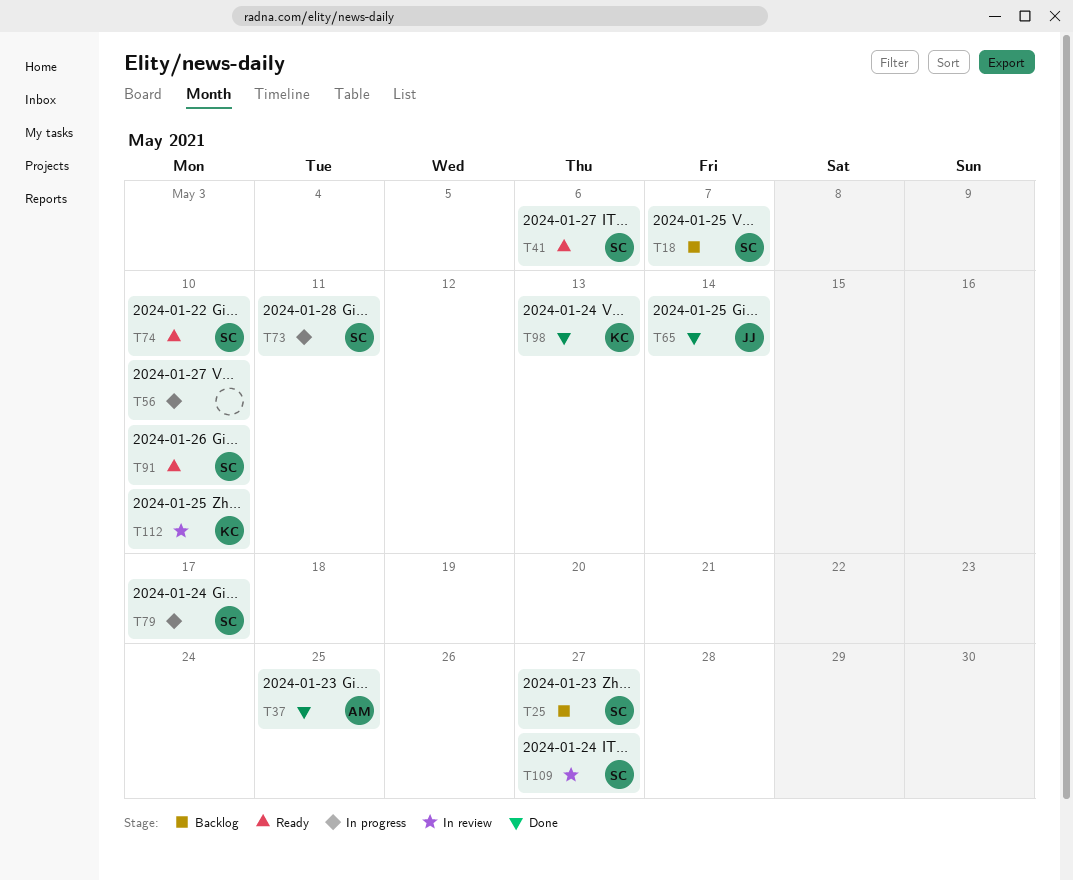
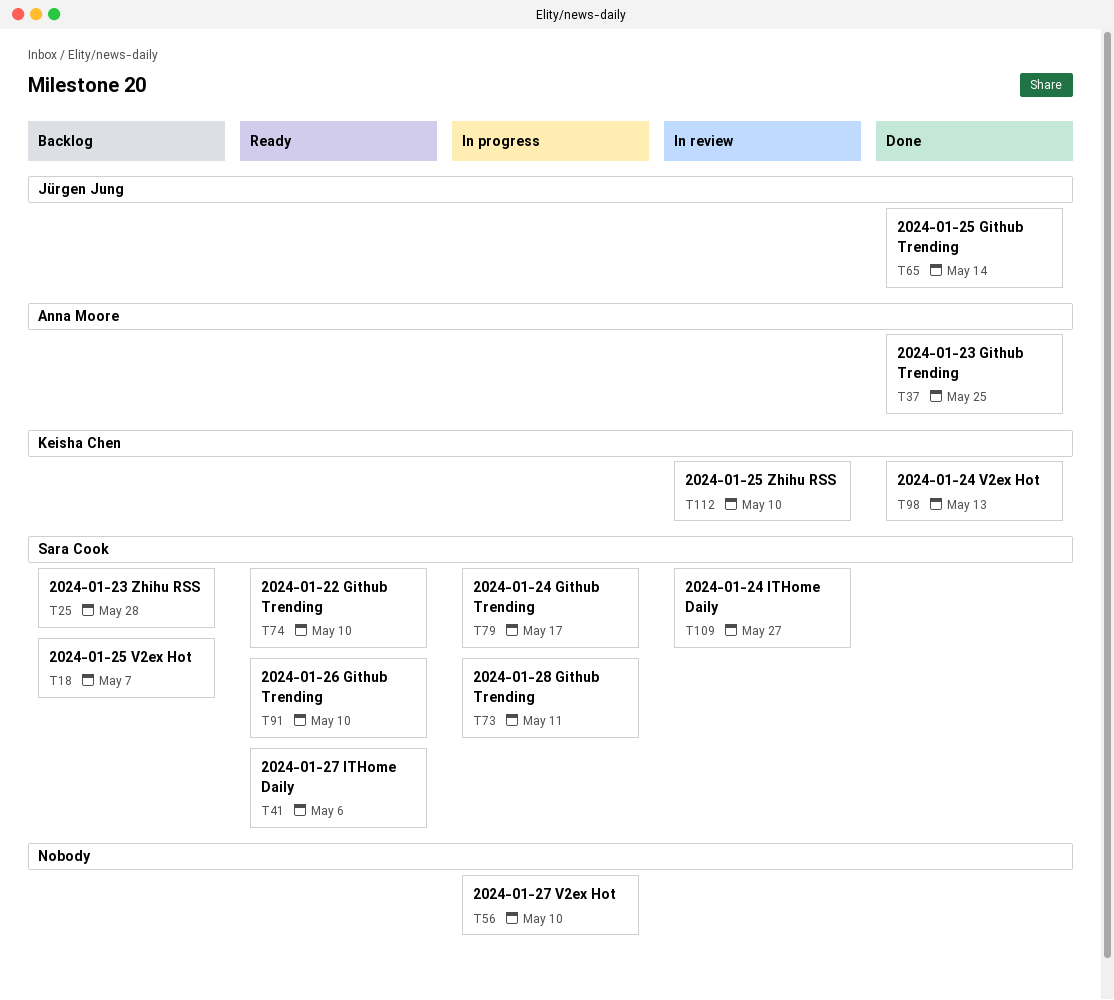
T25, due: May 27 -> May 28

